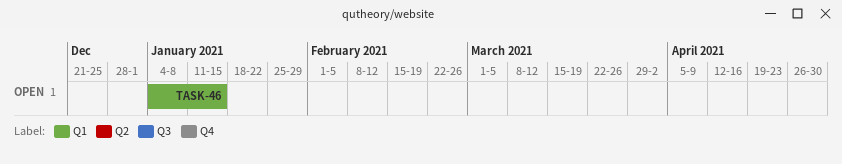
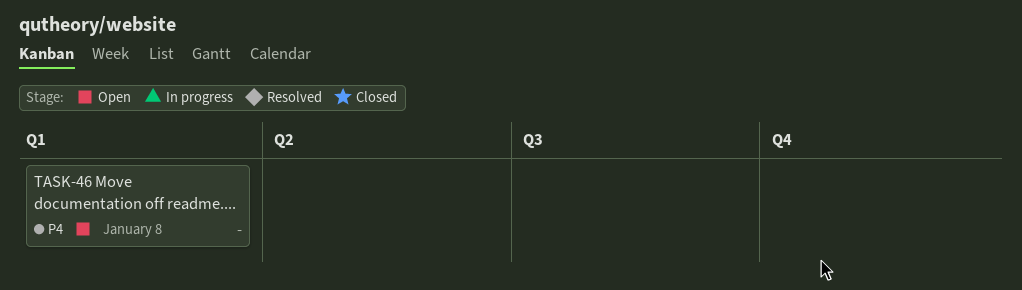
TASK-46, due: Jan 15 -> Jan 8

